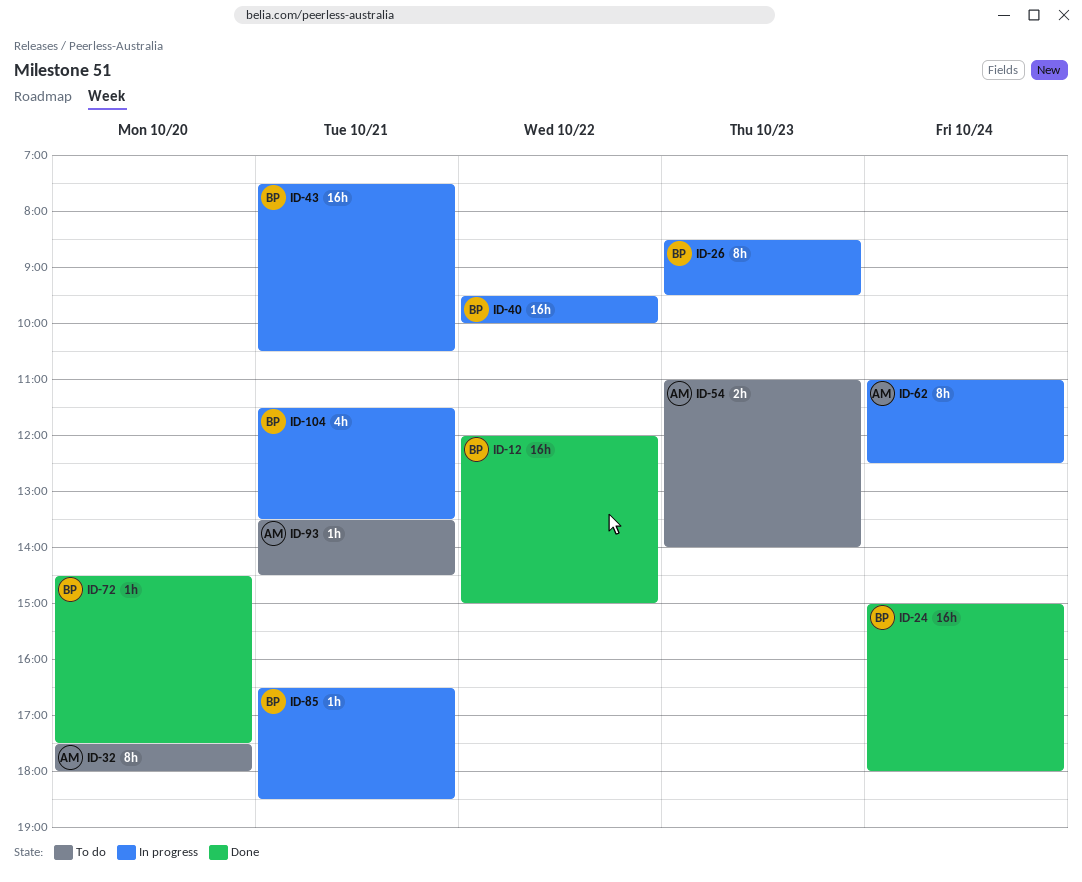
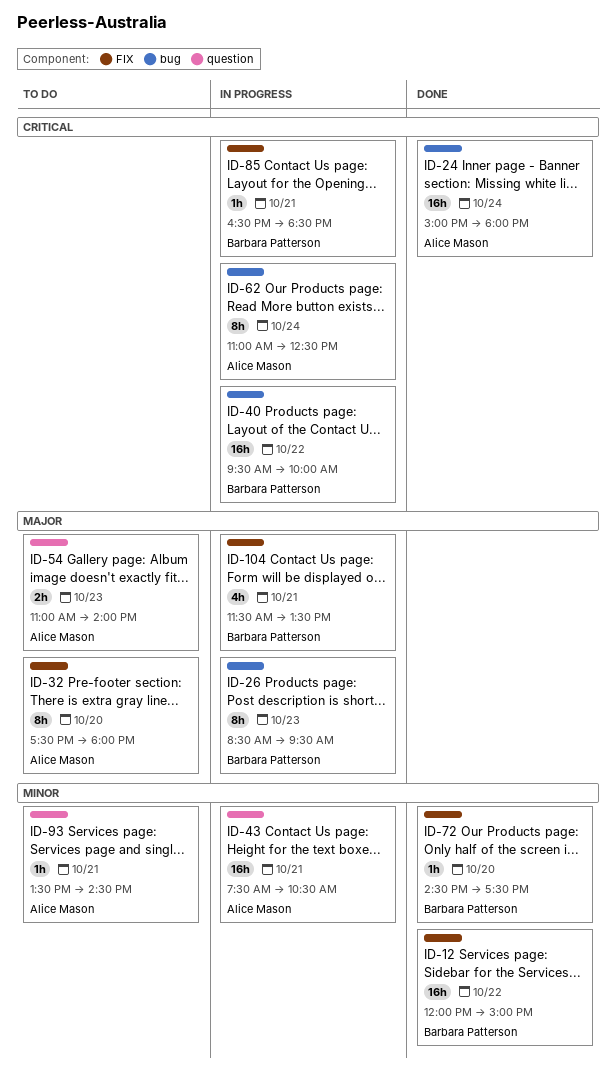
ID-24, owner: Barbara Patterson -> Alice Mason
ID-43, owner: Barbara Patterson -> Alice Mason

